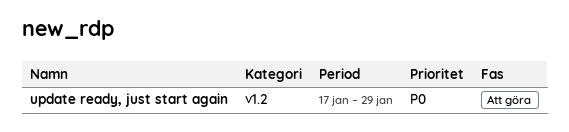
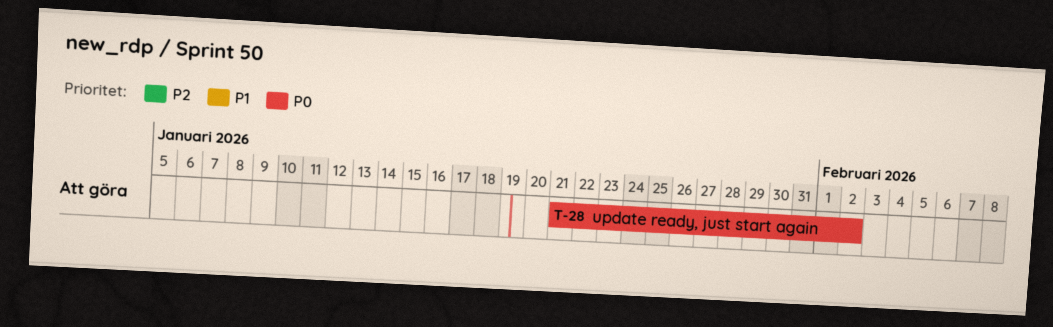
update ready, just start again, start: Jan 17 -> Jan 21
update ready, just start again, due: Jan 29 -> Feb 2

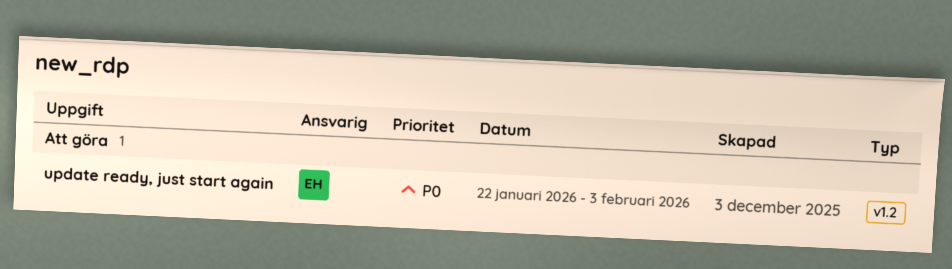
update ready, just start again, start: Jan 21 -> Jan 22
update ready, just start again, due: Feb 2 -> Feb 3

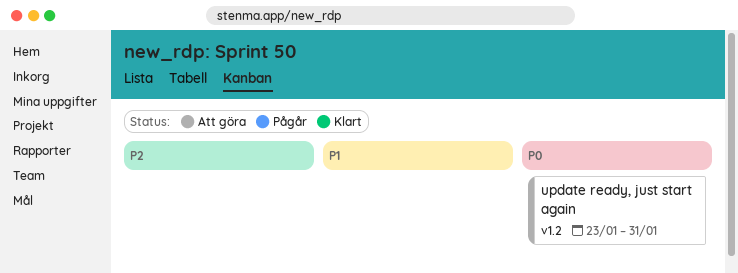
update ready, just start again, start: Jan 22 -> Jan 23
update ready, just start again, due: Feb 3 -> Jan 31

